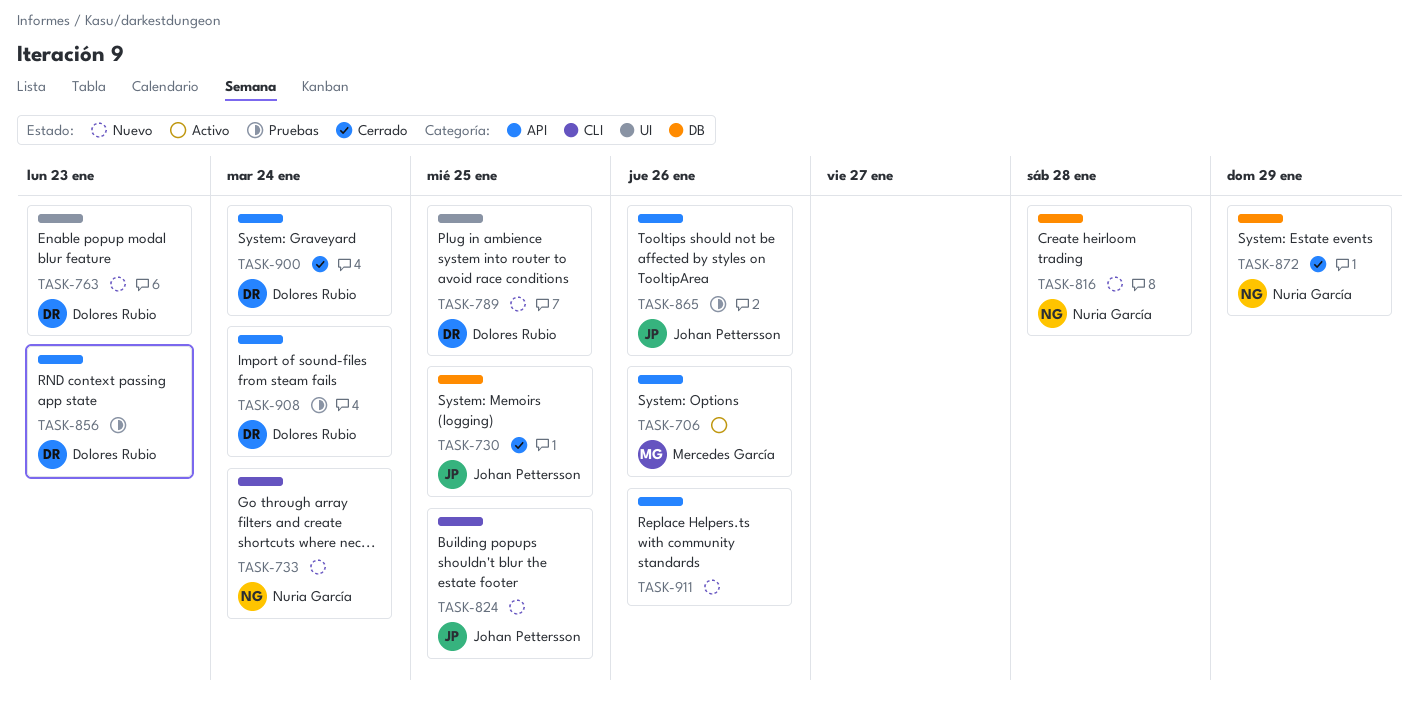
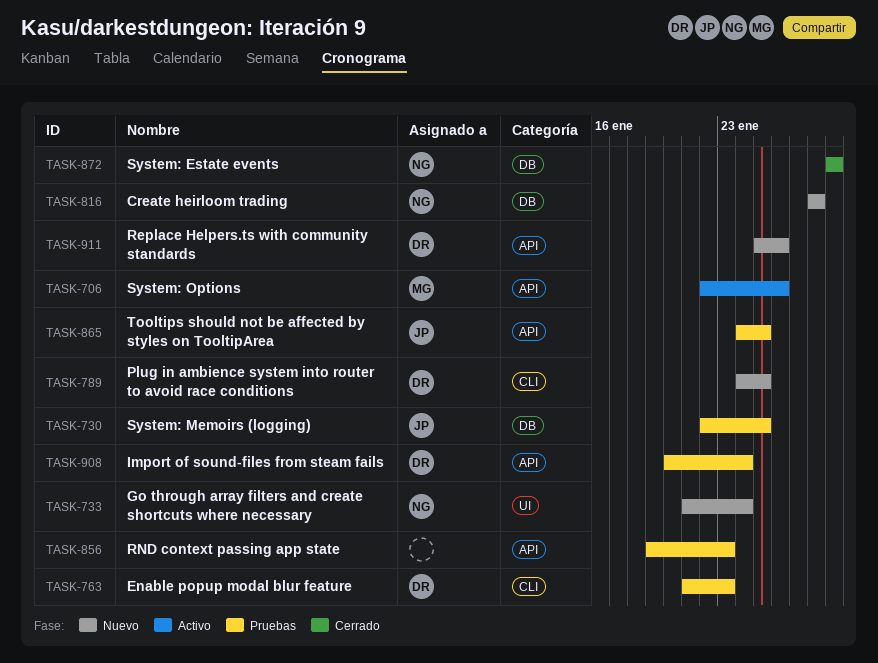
TASK-730, status: Cerrado -> Pruebas
TASK-733, label: CLI -> UI
TASK-763, status: Nuevo -> Pruebas
TASK-763, label: UI -> CLI
TASK-789, label: UI -> CLI
TASK-824: present -> none
TASK-856, owner: Dolores Rubio -> none
TASK-865, due: Jan 26 -> Jan 25
TASK-900: present -> none
TASK-911, owner: none -> Dolores Rubio

